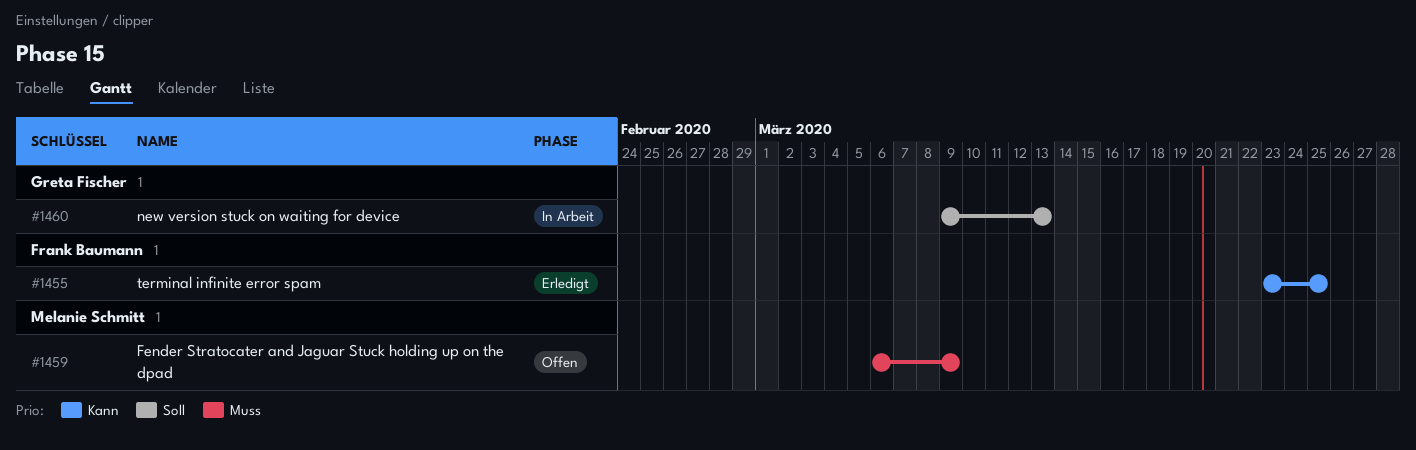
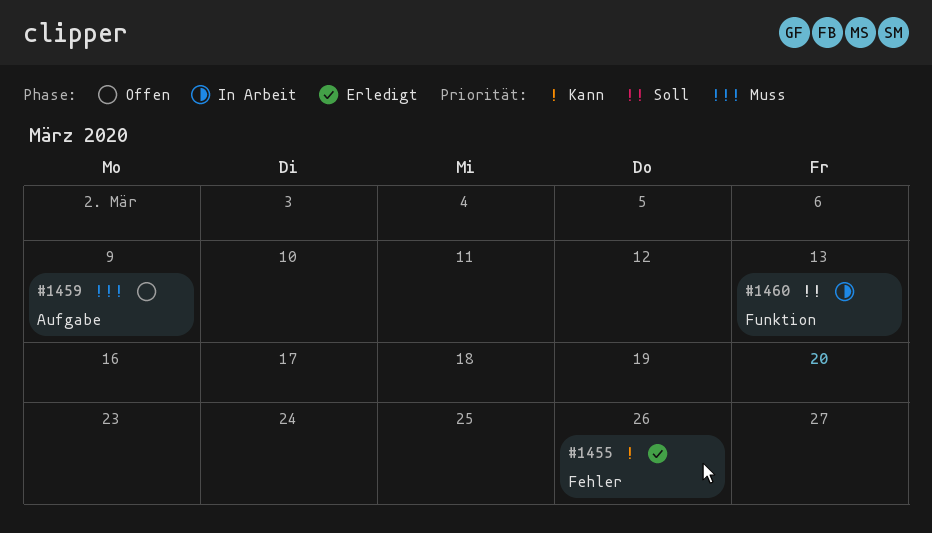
#1455, due: Mar 25 -> Mar 26

